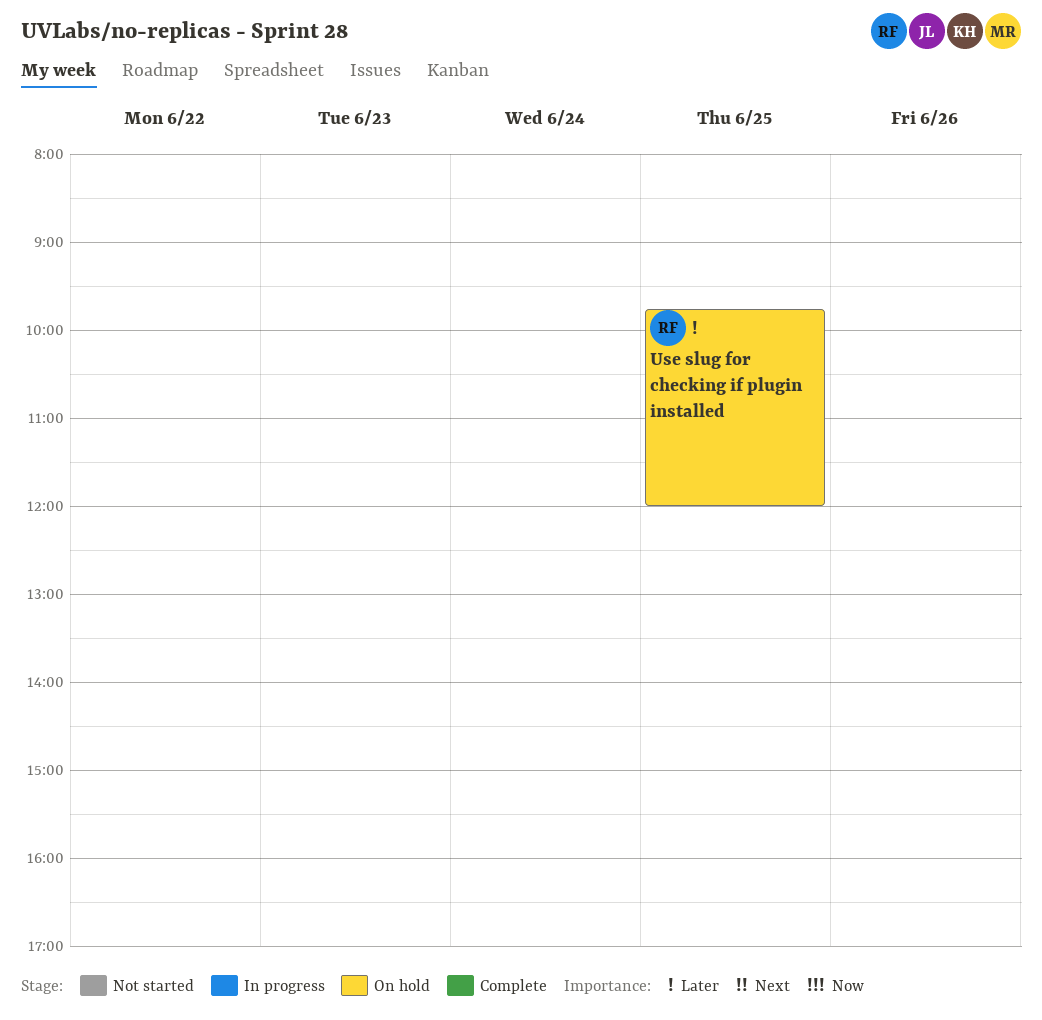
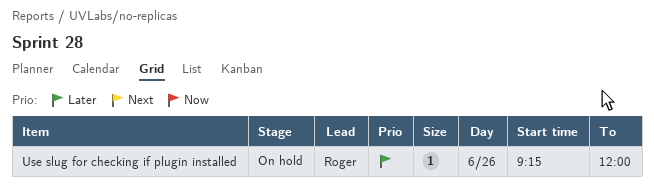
Use slug for checking if plugin installed, day: Jun 25 -> Jun 26
Use slug for checking if plugin installed, begins: 09:45 -> 09:15

